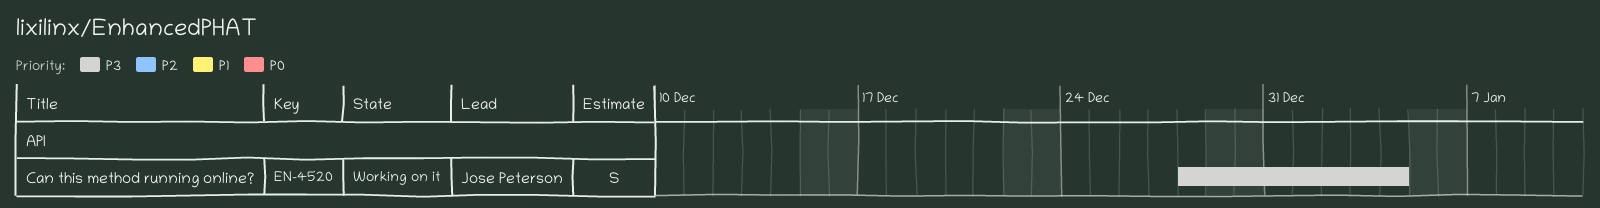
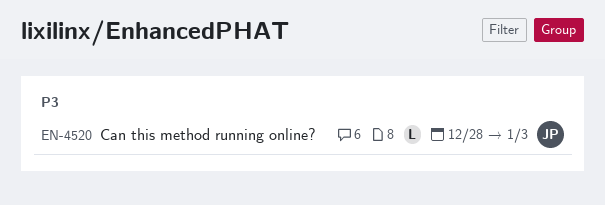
EN-4520, estimate: S -> L
EN-4520, due: Jan 4 -> Jan 3

